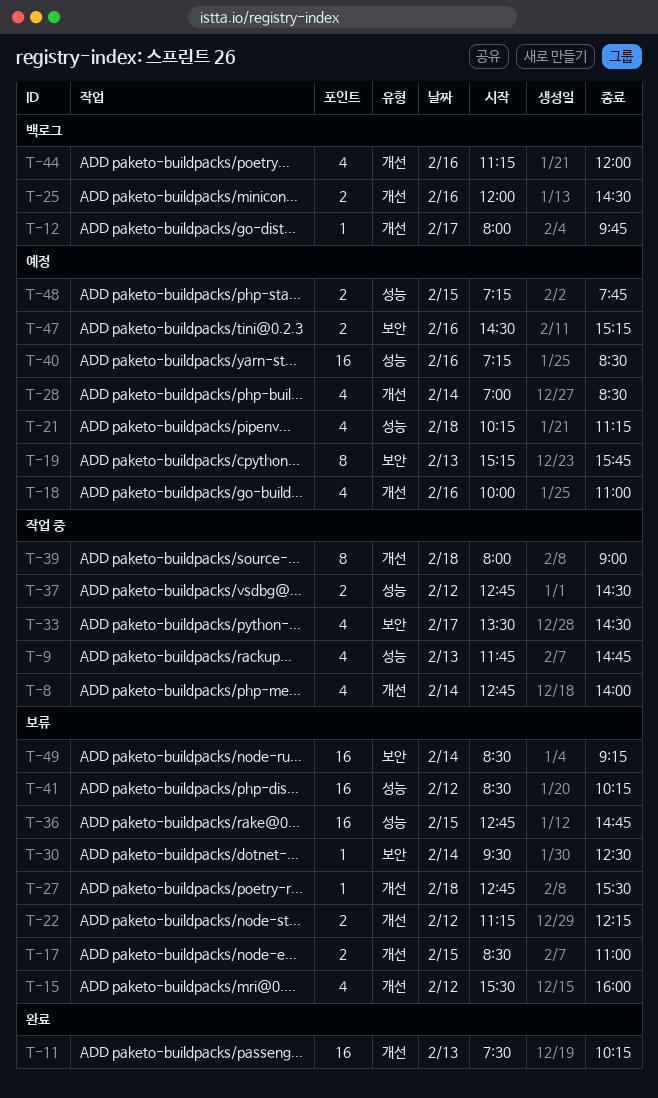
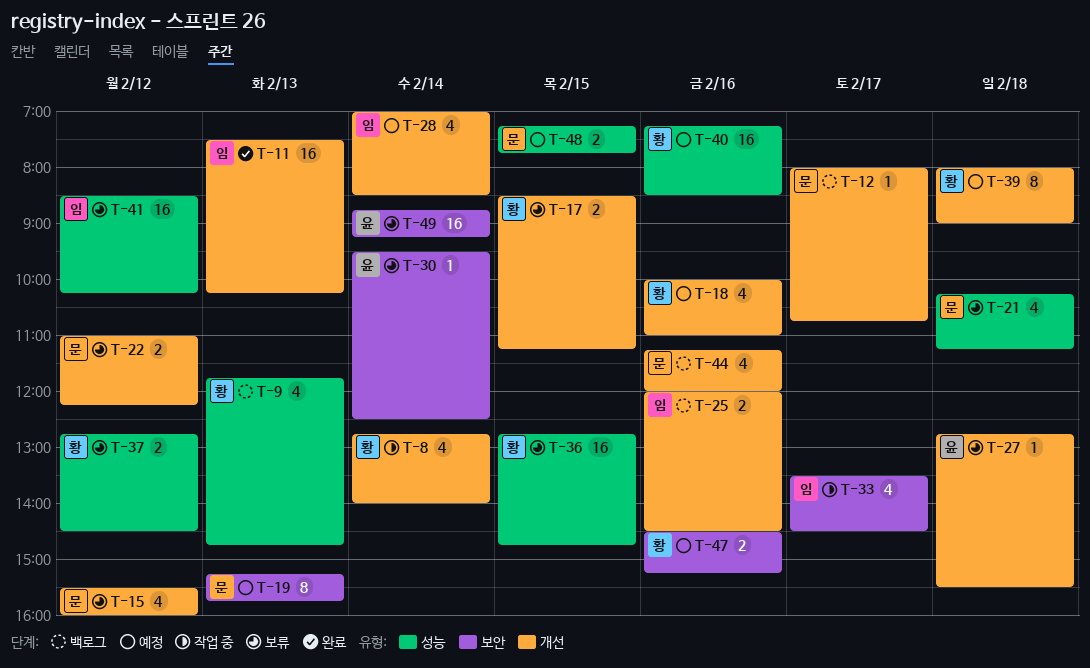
T-9, status: 작업 중 -> 백로그
T-12, ends: 09:45 -> 10:45
T-17, ends: 11:00 -> 11:15
T-21, status: 예정 -> 보류
T-22, begins: 11:15 -> 11:00
T-37, status: 작업 중 -> 보류
T-39, status: 작업 중 -> 예정
T-49, begins: 08:30 -> 08:45

